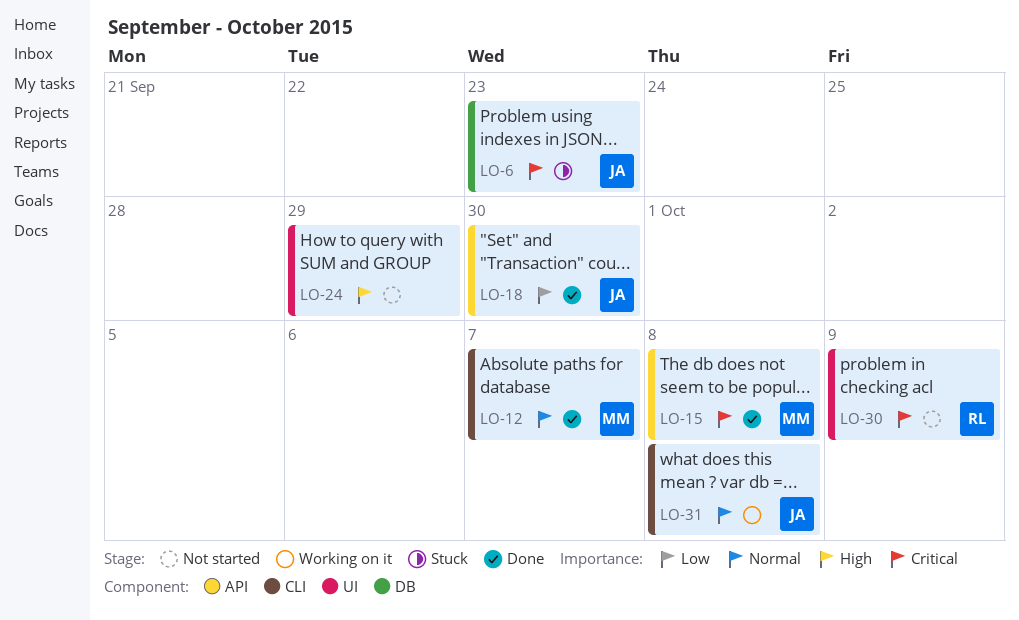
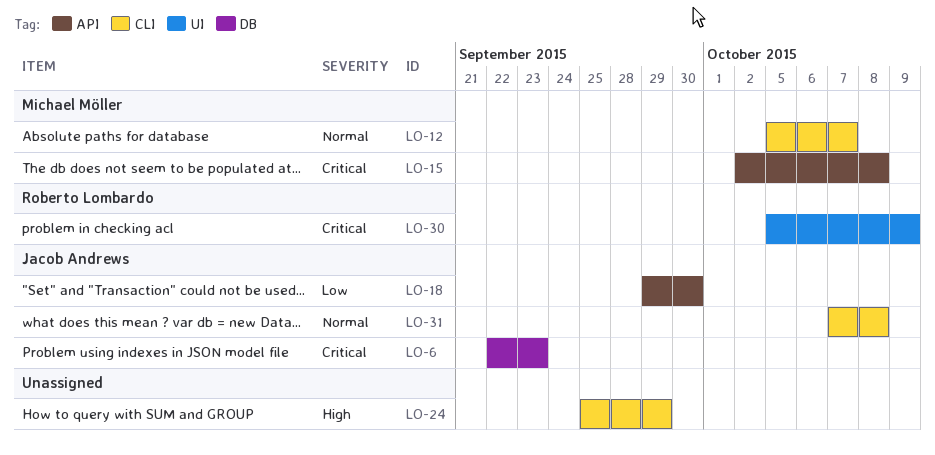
LO-24, label: UI -> CLI

